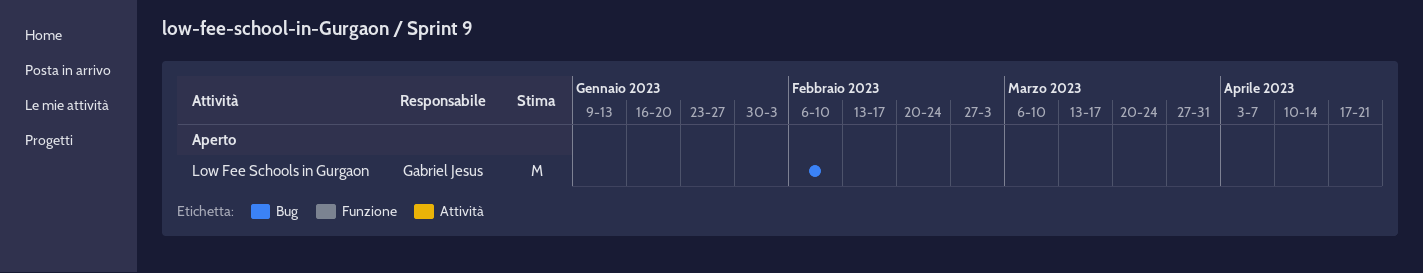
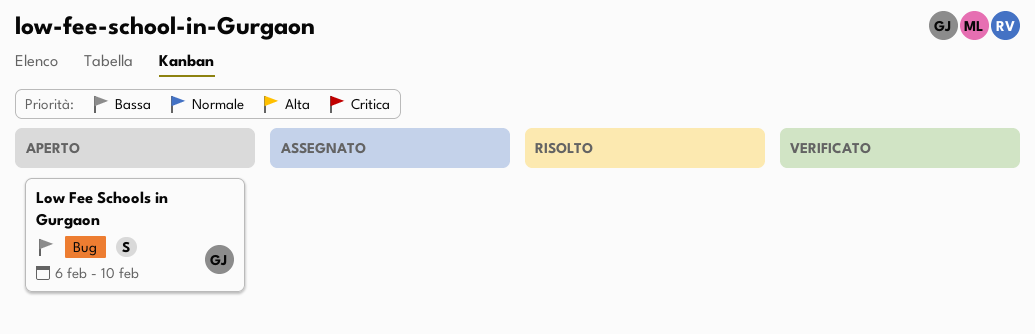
Low Fee Schools in Gurgaon, estimate: M -> S

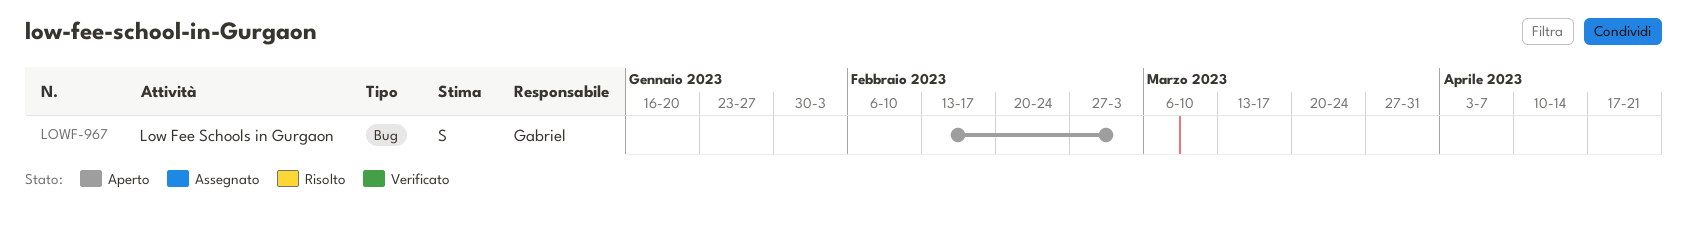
Low Fee Schools in Gurgaon, start: Feb 6 -> Feb 13
Low Fee Schools in Gurgaon, due: Feb 10 -> Mar 3

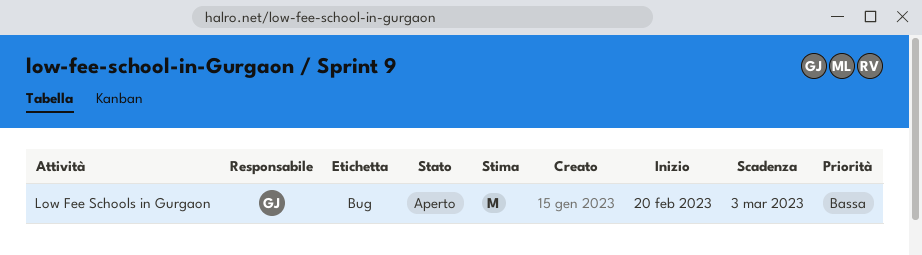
Low Fee Schools in Gurgaon, estimate: S -> M
Low Fee Schools in Gurgaon, start: Feb 13 -> Feb 20

